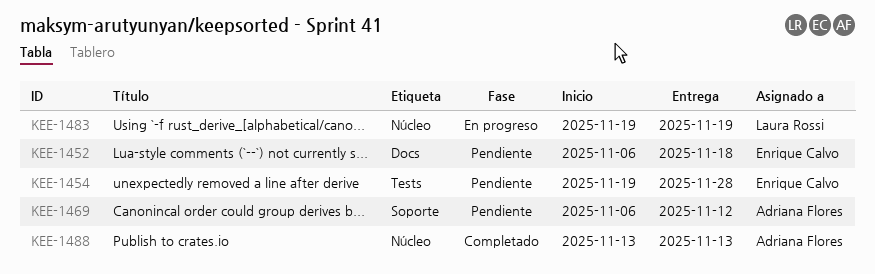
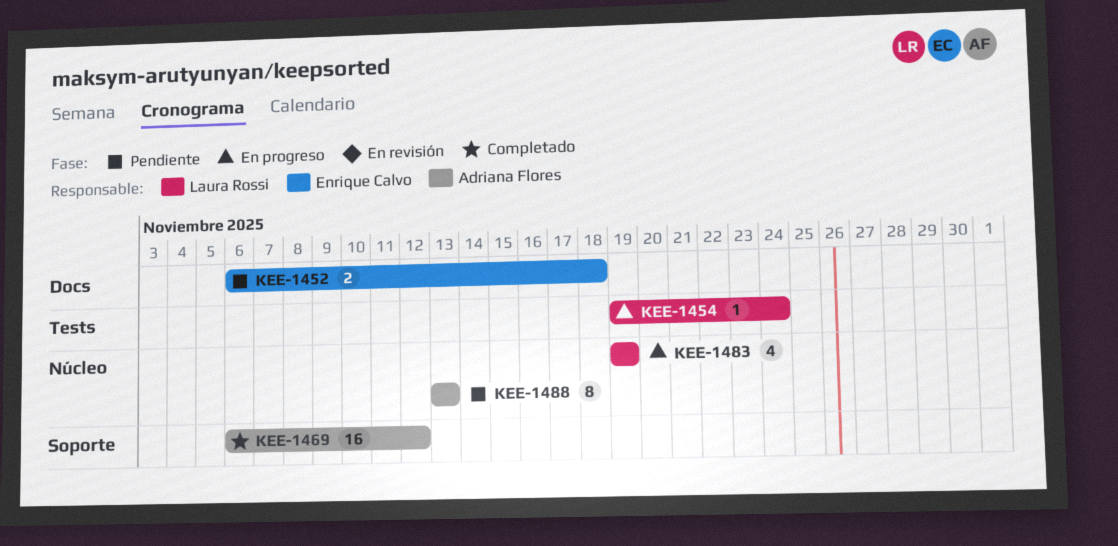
KEE-1454, status: Pendiente -> En progreso
KEE-1454, owner: Enrique Calvo -> Laura Rossi
KEE-1454, due: Nov 28 -> Nov 24
KEE-1469, status: Pendiente -> Completado
KEE-1488, status: Completado -> Pendiente

